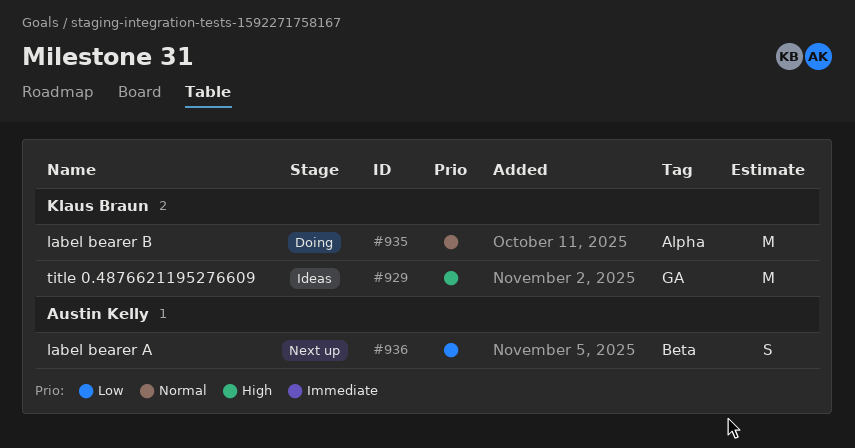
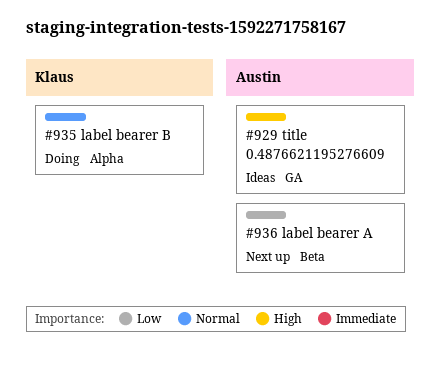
#929, owner: Klaus Braun -> Austin Kelly

